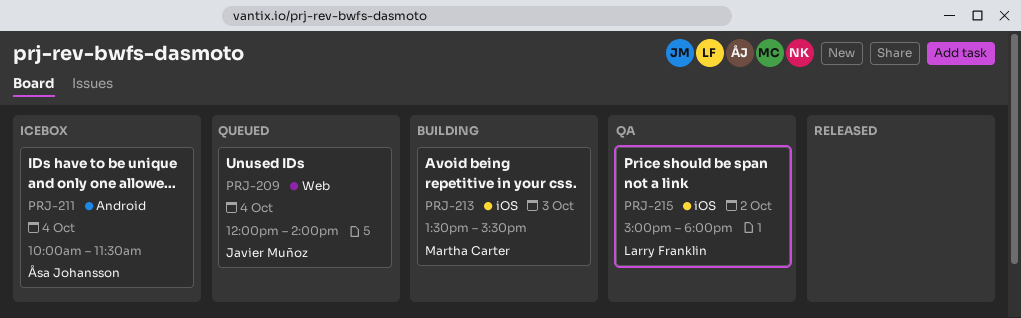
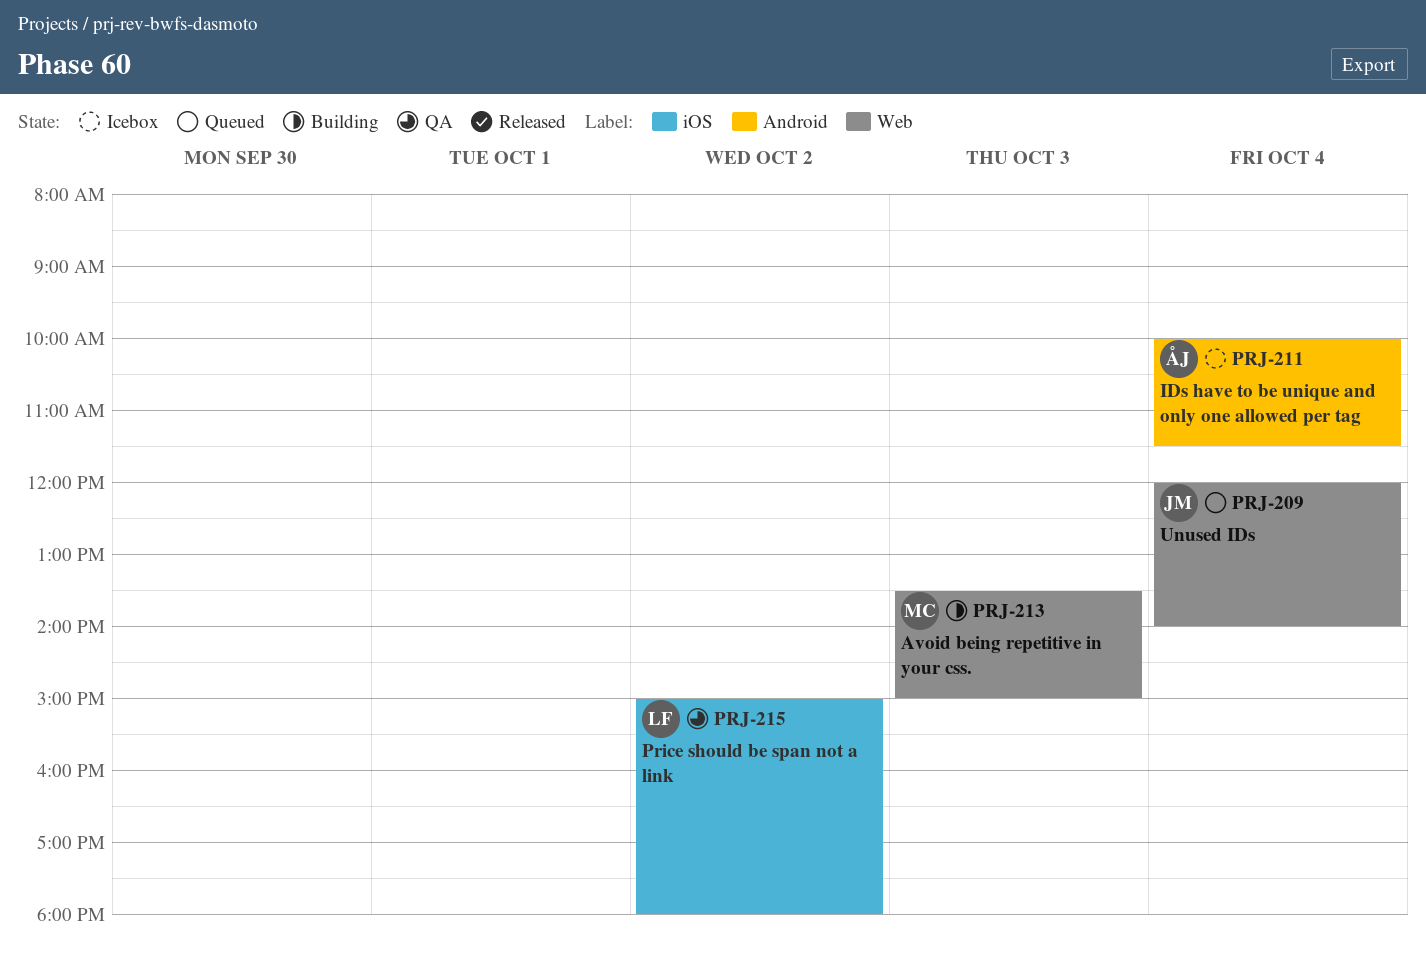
PRJ-213, label: iOS -> Web
PRJ-213, ends: 15:30 -> 15:00

